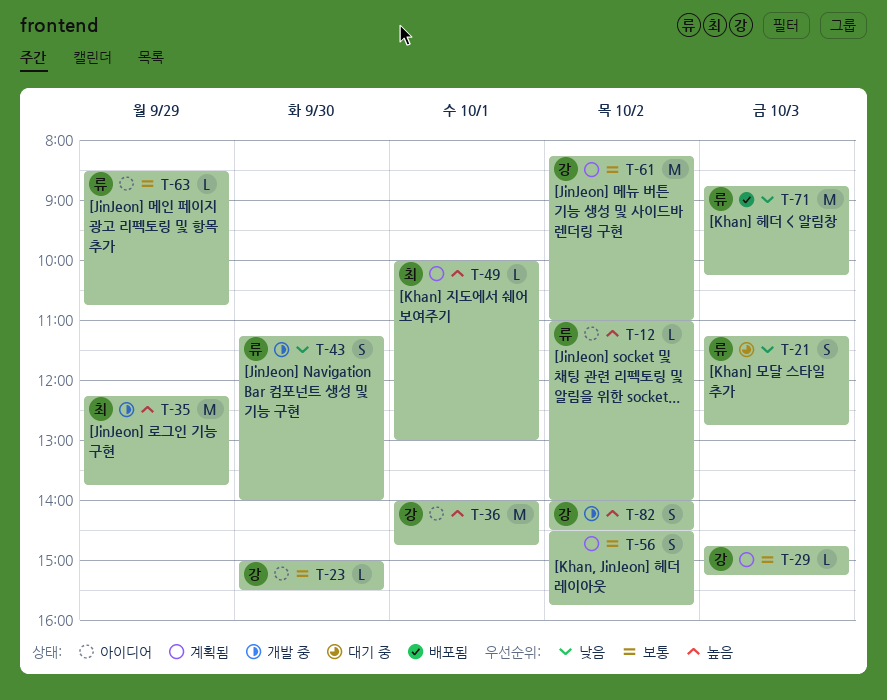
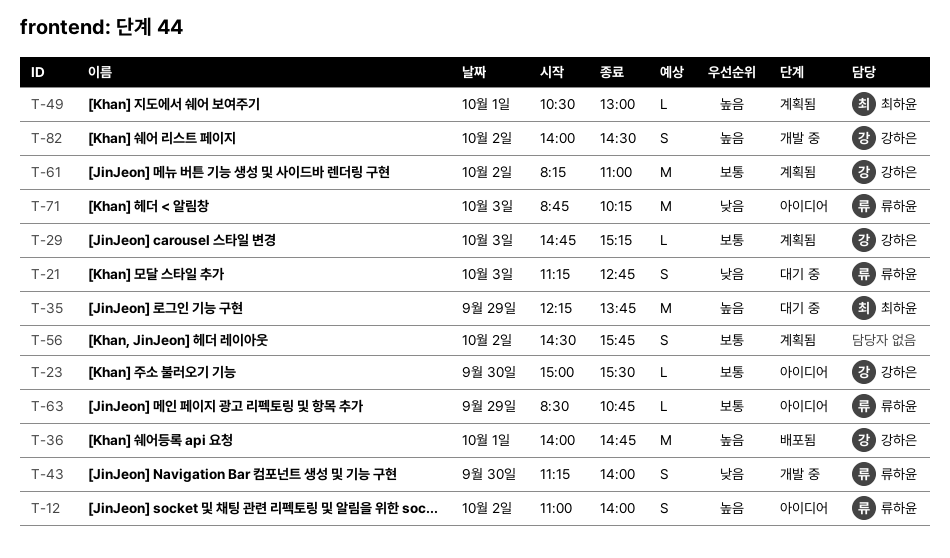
T-12, estimate: L -> S
T-35, status: 개발 중 -> 대기 중
T-36, status: 아이디어 -> 배포됨
T-49, begins: 10:00 -> 10:30
T-71, status: 배포됨 -> 아이디어

